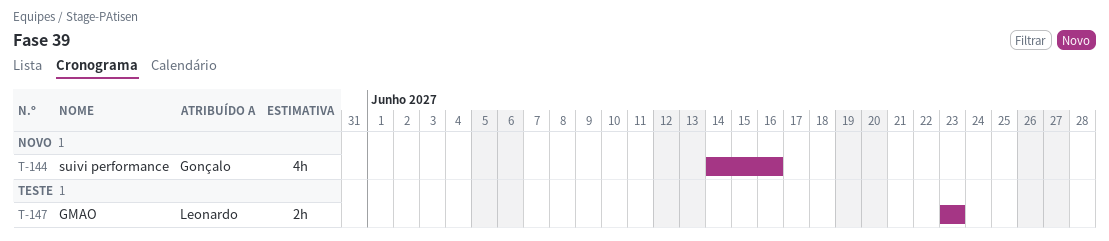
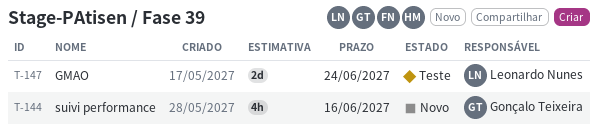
T-147, estimate: 2h -> 2d
T-147, due: Jun 23 -> Jun 24

